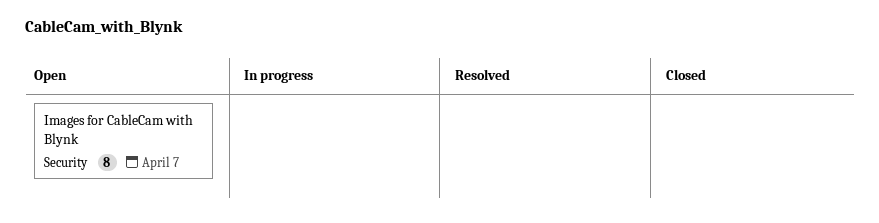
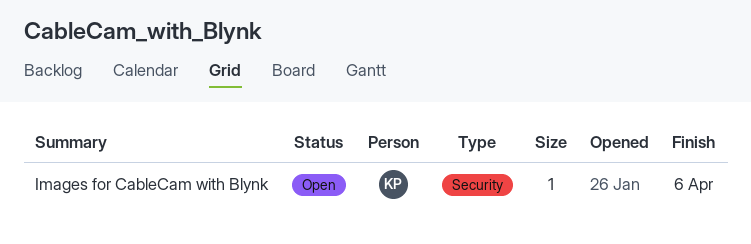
Images for CableCam with Blynk, estimate: 8 -> 1
Images for CableCam with Blynk, due: Apr 7 -> Apr 6

